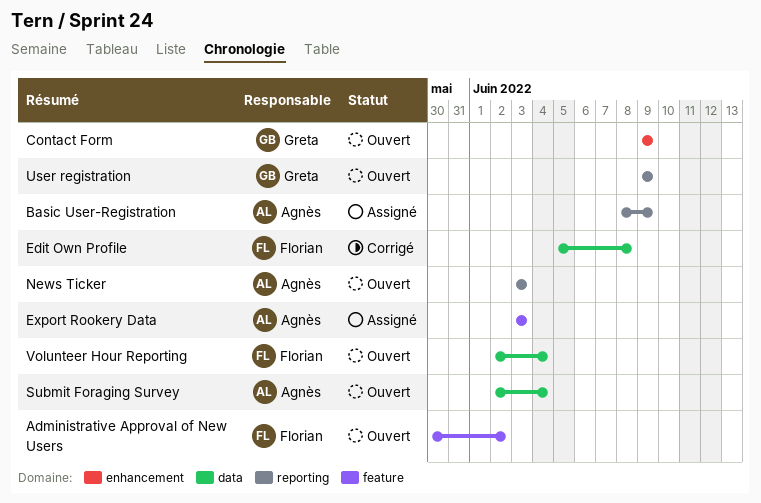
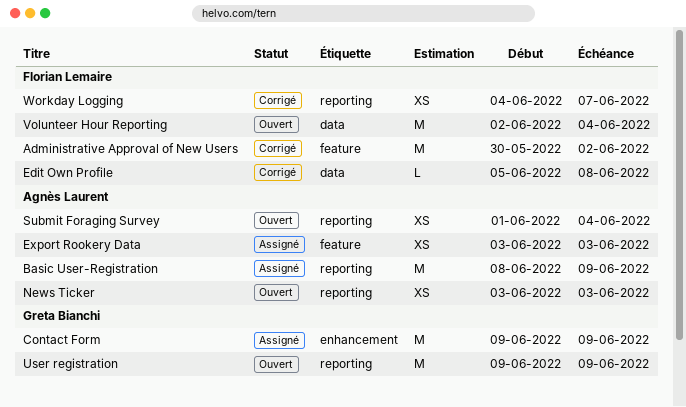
Administrative Approval of New Users, status: Ouvert -> Corrigé
Contact Form, status: Ouvert -> Assigné
Submit Foraging Survey, label: data -> reporting
Submit Foraging Survey, start: Jun 2 -> Jun 1
Workday Logging: none -> present

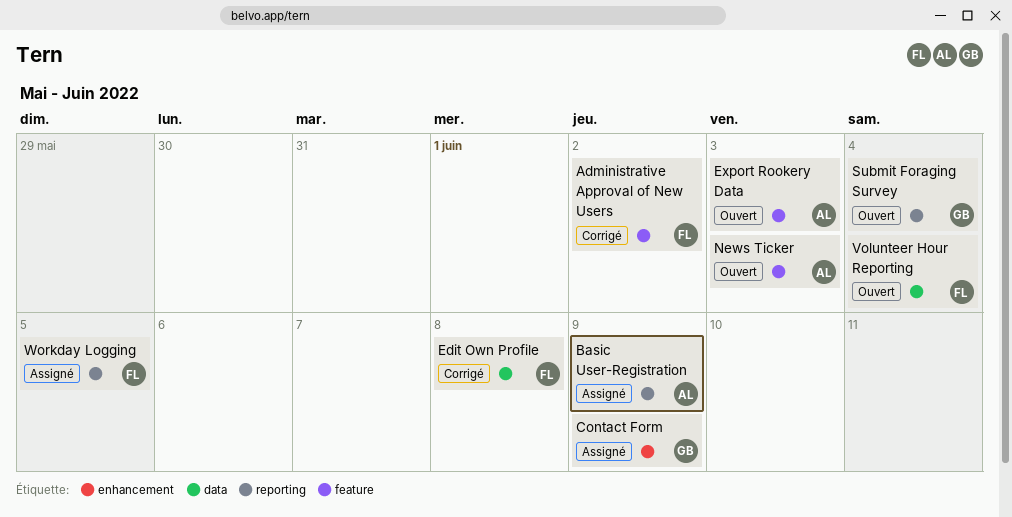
Export Rookery Data, status: Assigné -> Ouvert
News Ticker, label: reporting -> feature
Submit Foraging Survey, owner: Agnès Laurent -> Greta Bianchi
User registration: present -> none
Workday Logging, status: Corrigé -> Assigné
Workday Logging, due: Jun 7 -> Jun 5

